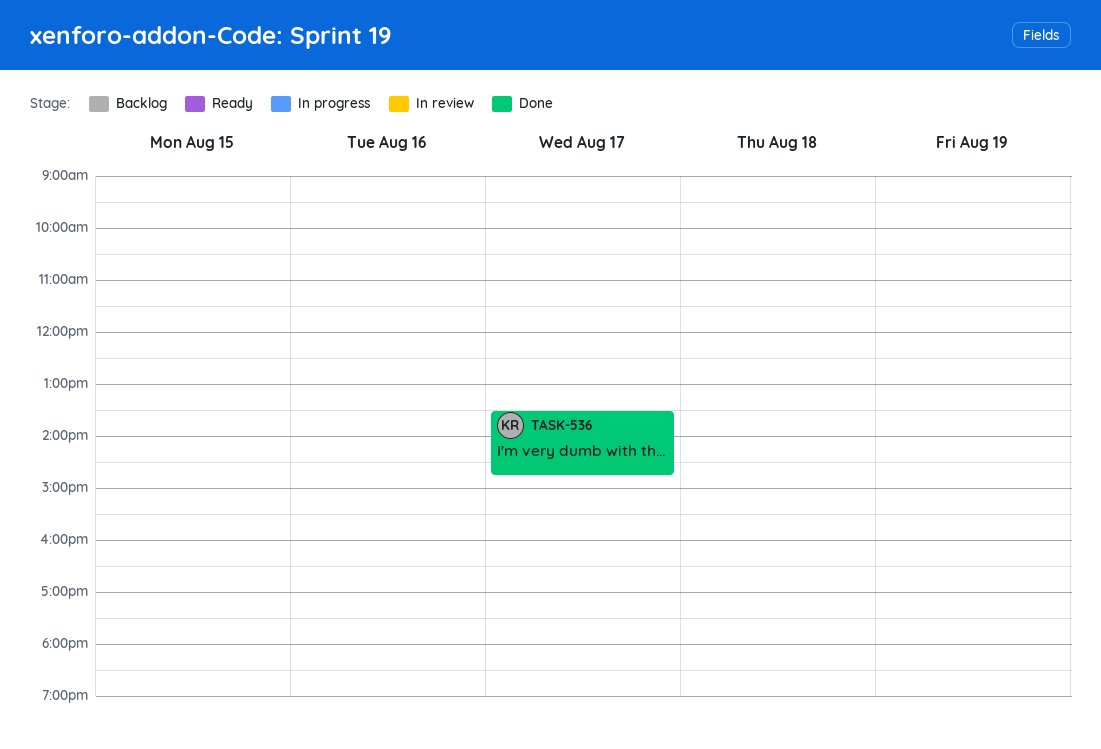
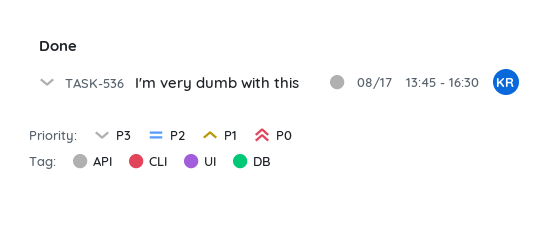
TASK-536, begins: 13:30 -> 13:45
TASK-536, ends: 14:45 -> 16:30

